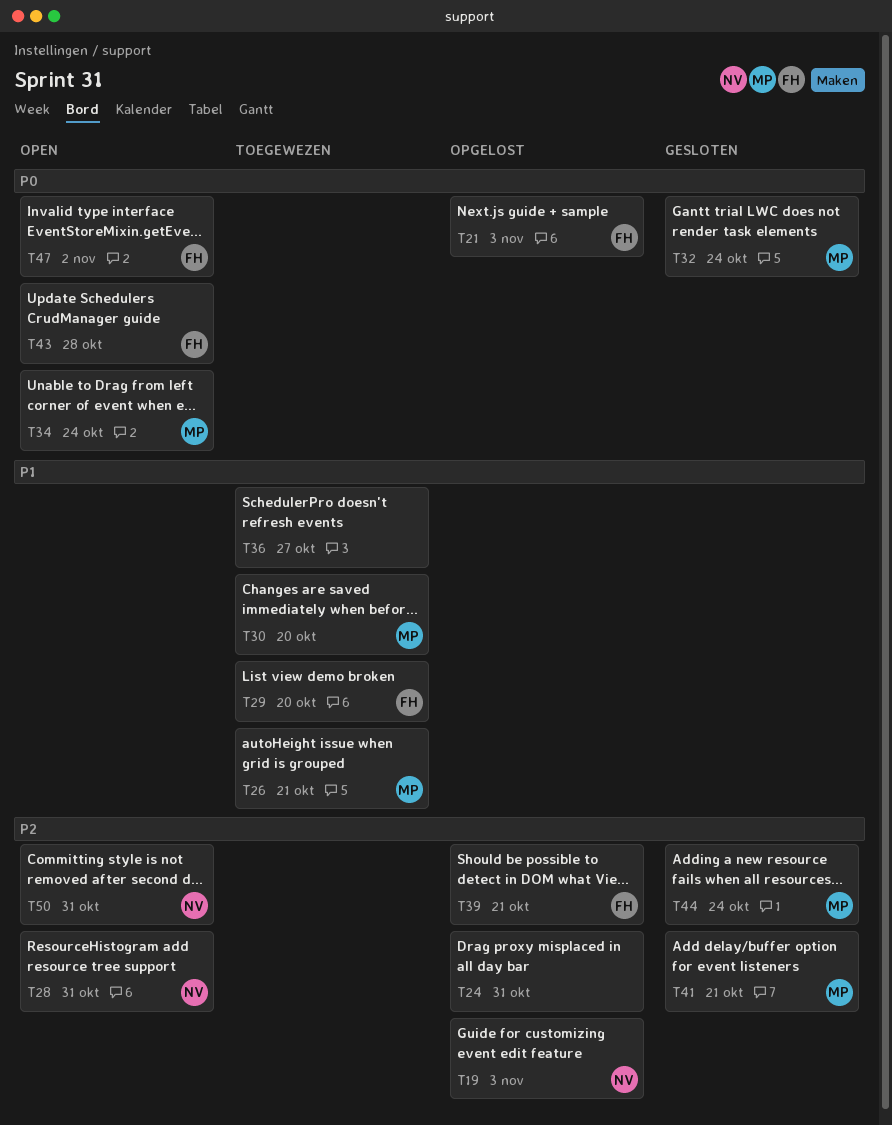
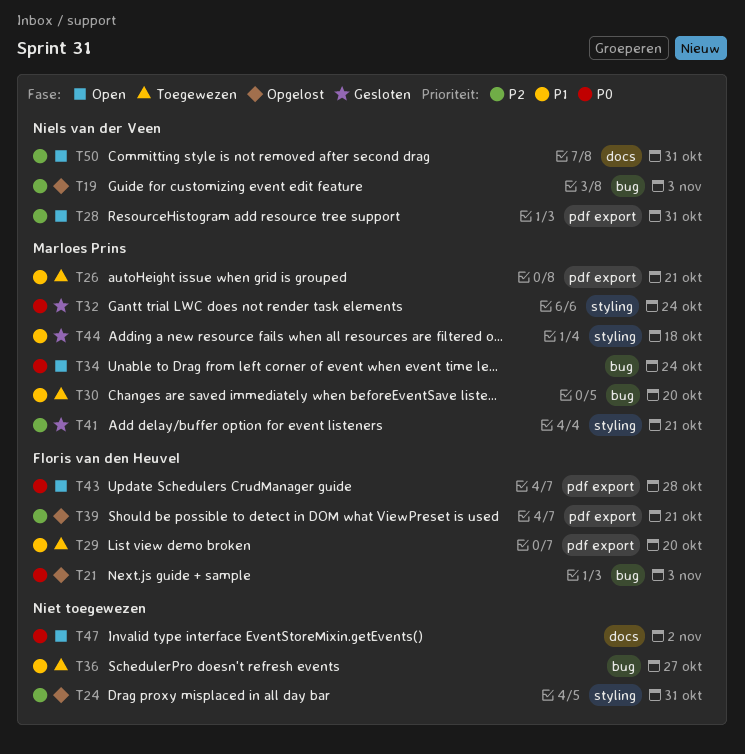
T44, priority: P2 -> P1
T44, due: Oct 24 -> Oct 18
T47, owner: Floris van den Heuvel -> none

